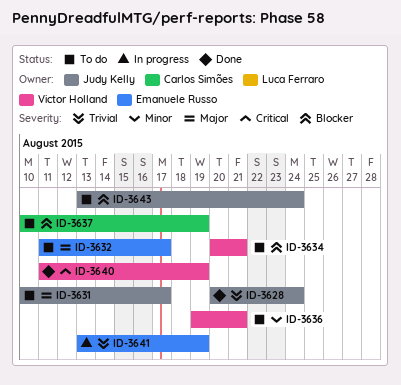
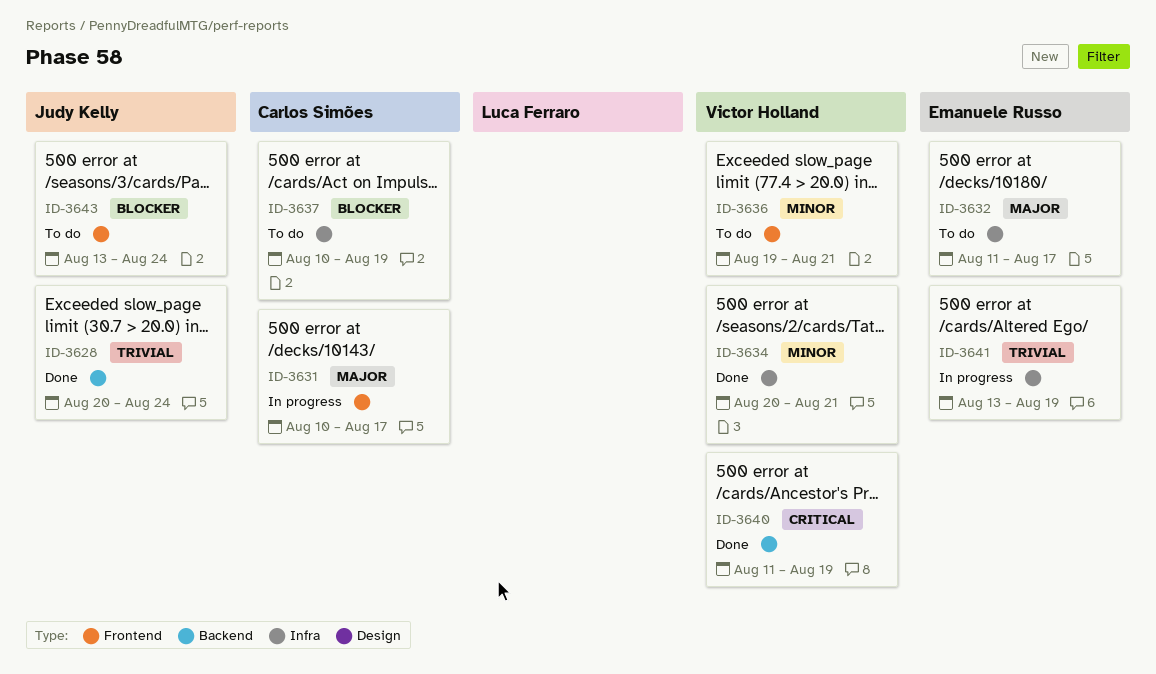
ID-3631, status: To do -> In progress
ID-3631, owner: Judy Kelly -> Carlos Simões
ID-3634, status: To do -> Done
ID-3634, priority: Blocker -> Minor

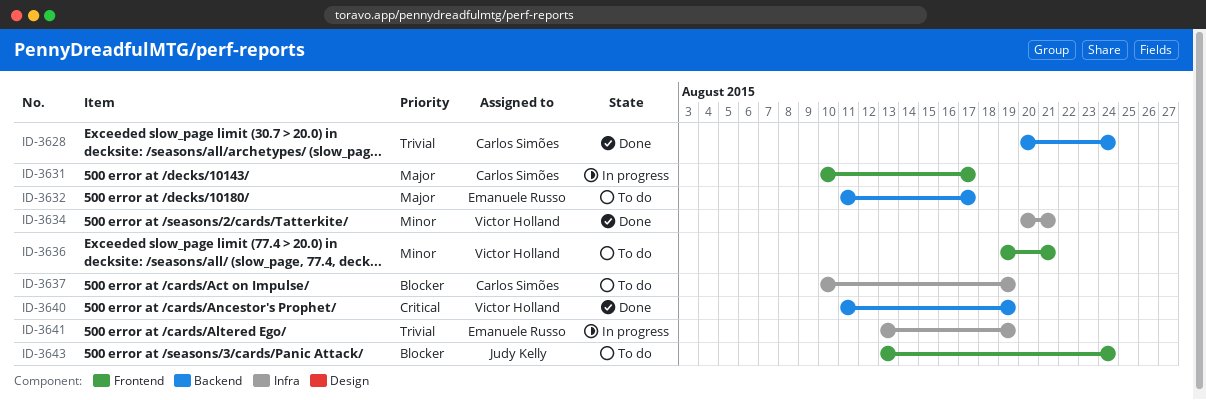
ID-3628, owner: Judy Kelly -> Carlos Simões
ID-3632, label: Infra -> Backend

